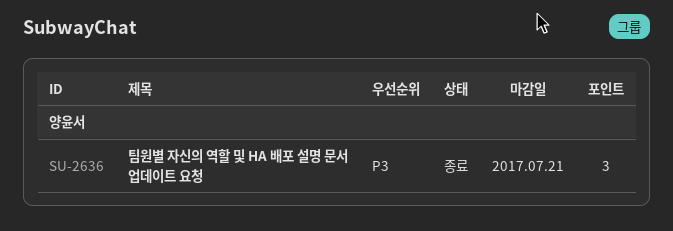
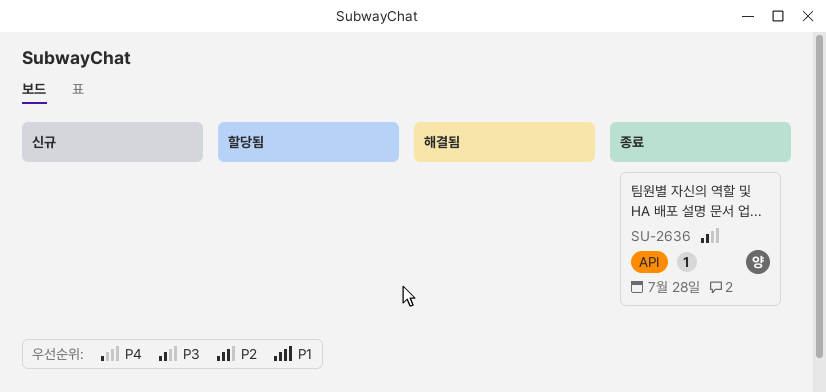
SU-2636, estimate: 3 -> 1
SU-2636, due: Jul 21 -> Jul 28

